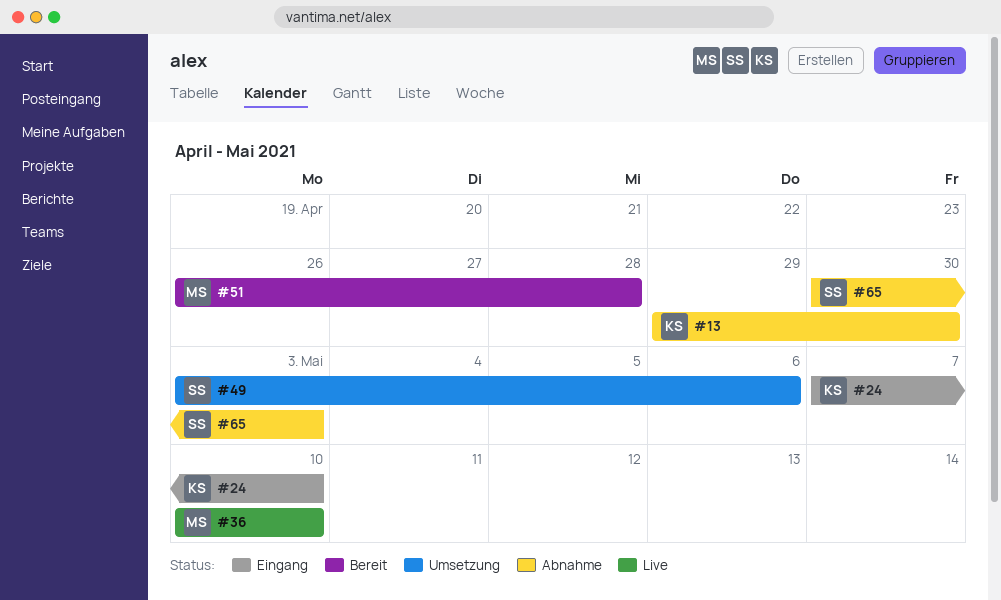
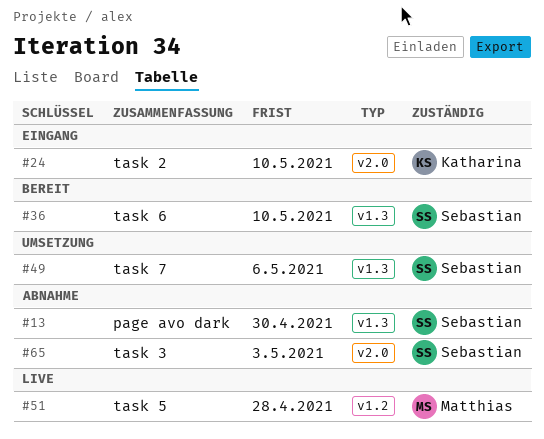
#13, owner: Katharina -> Sebastian
#36, status: Live -> Bereit
#36, owner: Matthias -> Sebastian
#51, status: Bereit -> Live

